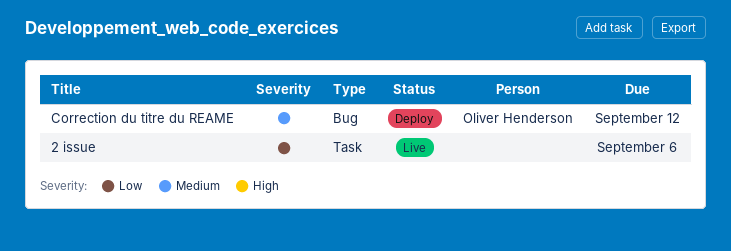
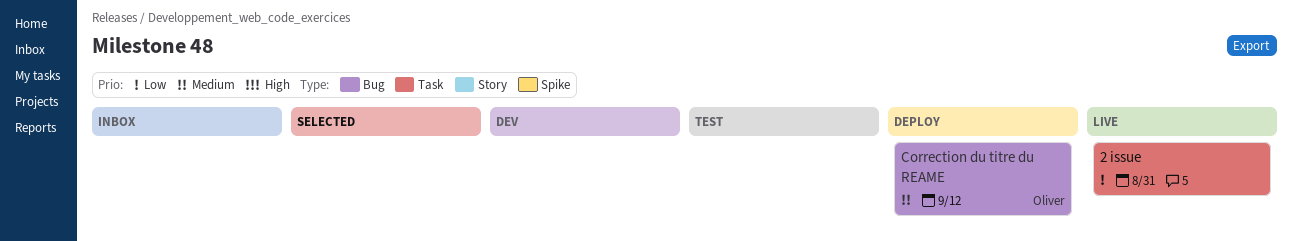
2 issue, due: Sep 6 -> Aug 31

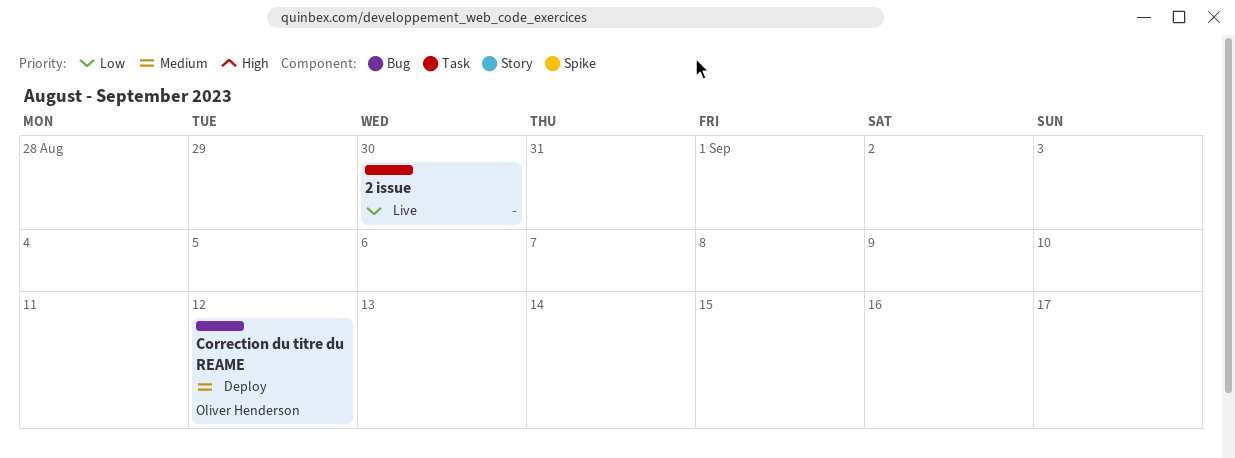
2 issue, due: Aug 31 -> Aug 30

